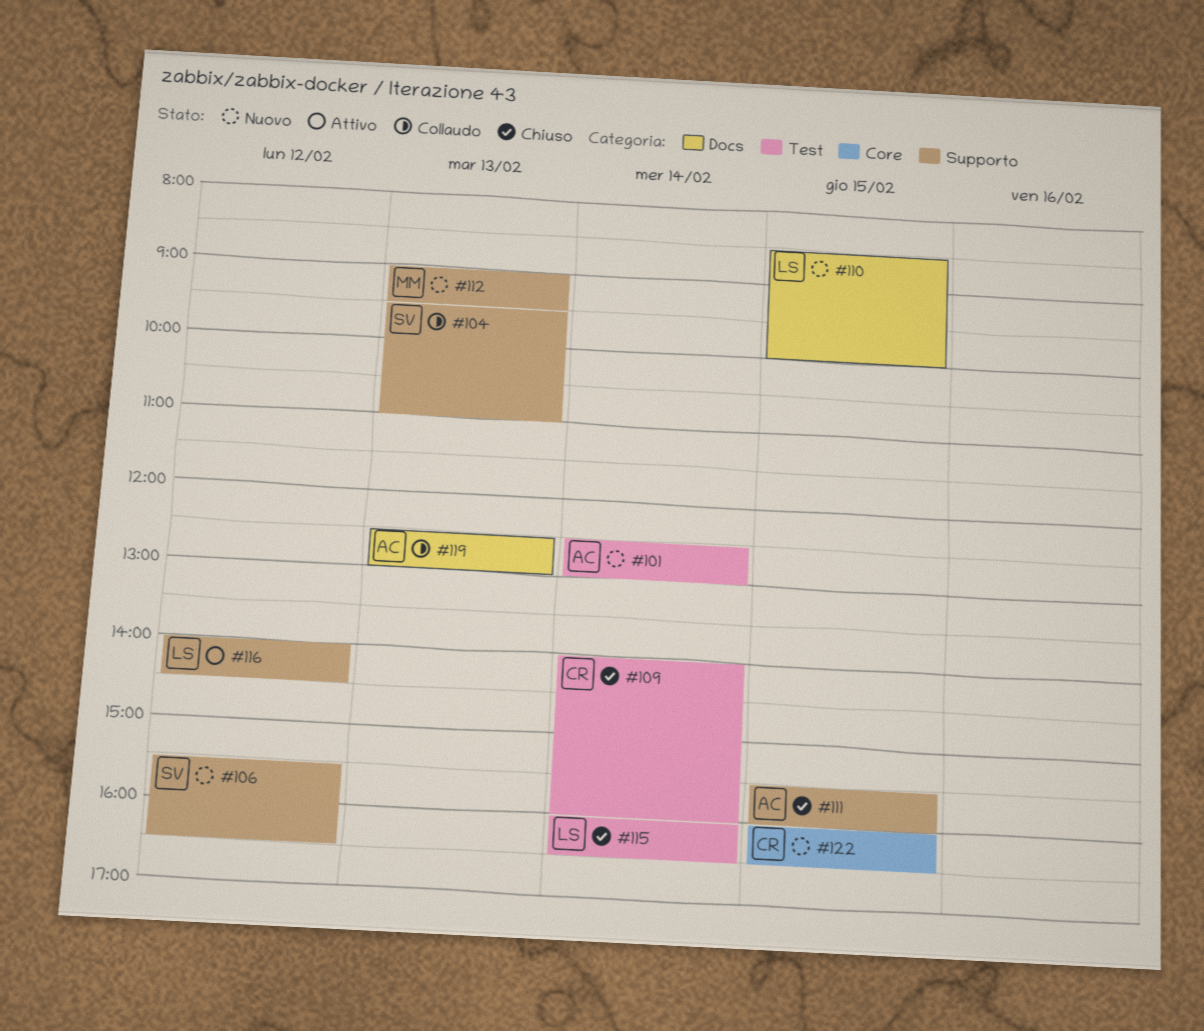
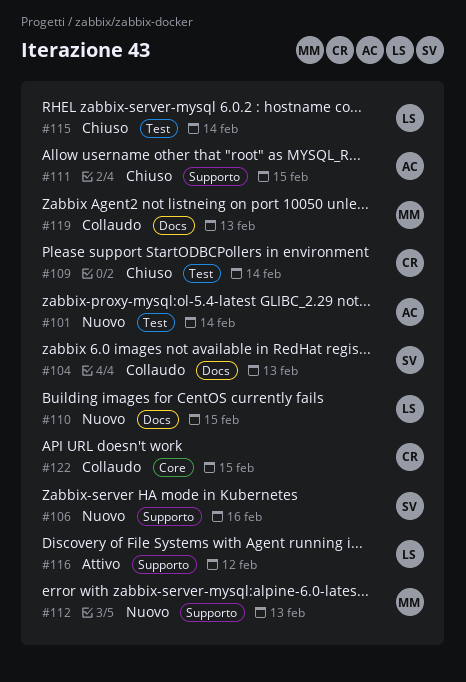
#104, label: Supporto -> Docs
#106, day: Feb 12 -> Feb 16
#119, owner: AC -> MM
#122, status: Nuovo -> Collaudo

